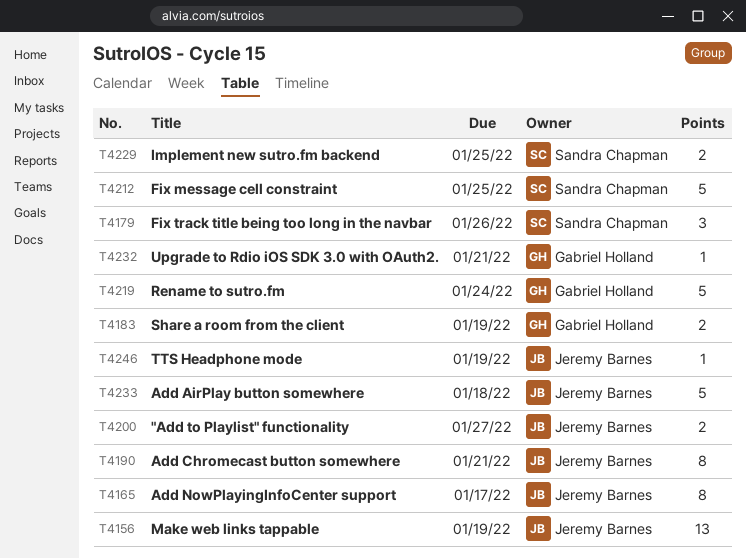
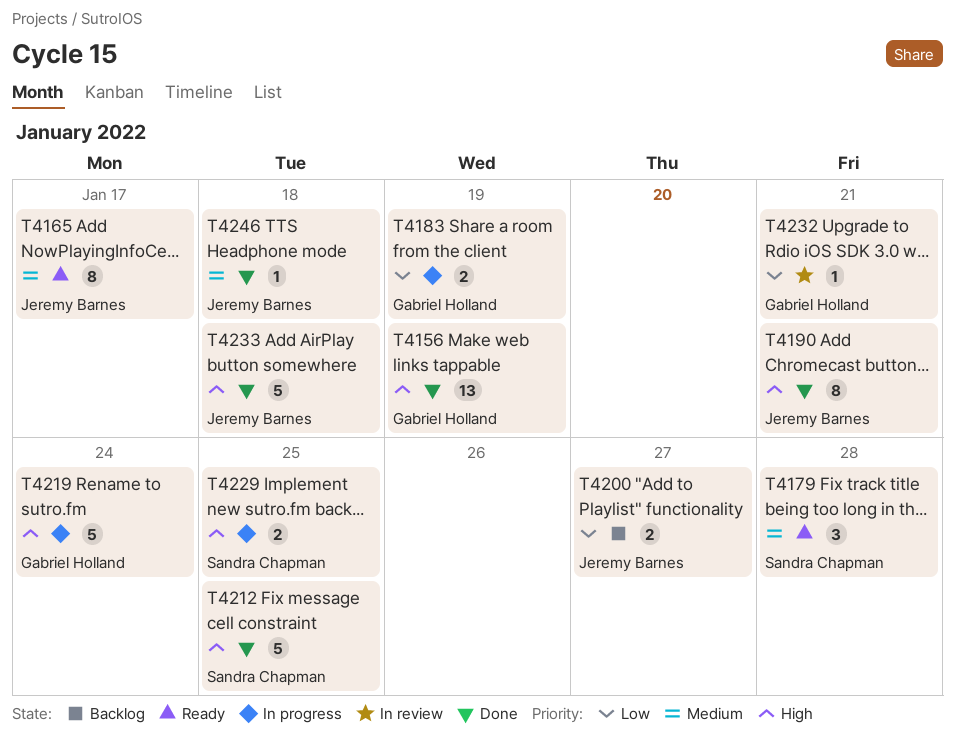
T4156, owner: Jeremy Barnes -> Gabriel Holland
T4179, due: Jan 26 -> Jan 28
T4246, due: Jan 19 -> Jan 18

